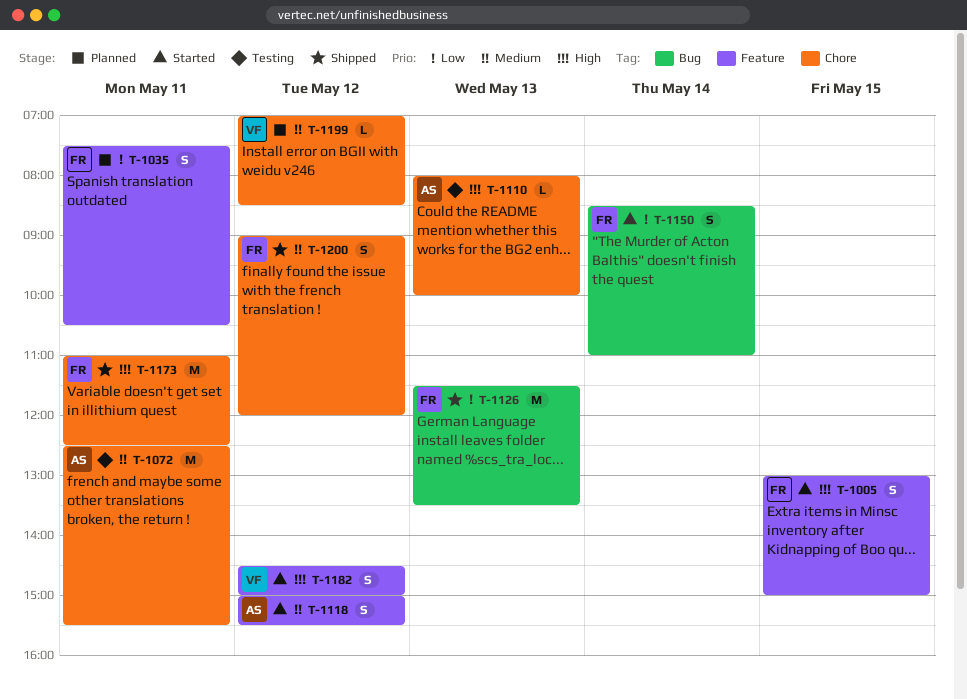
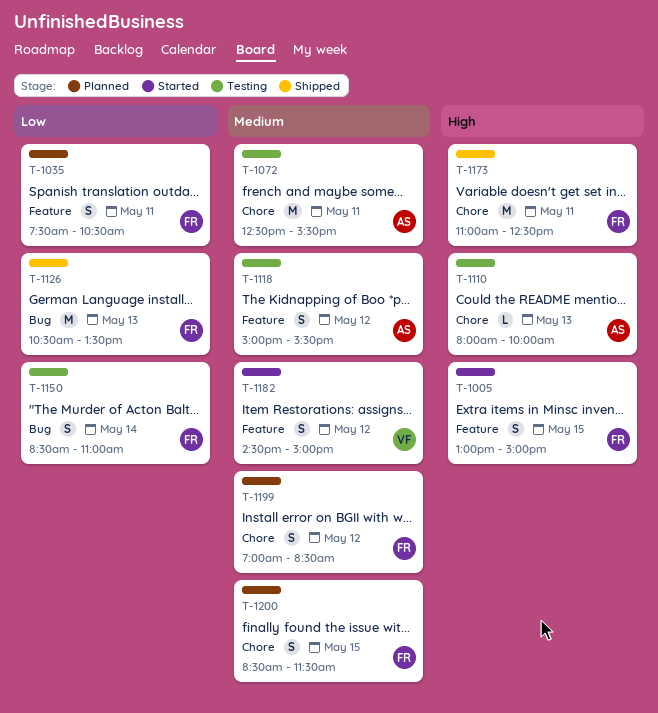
T-1118, status: Started -> Testing
T-1126, begins: 11:30 -> 10:30
T-1150, status: Started -> Testing
T-1182, priority: High -> Medium
T-1199, owner: VF -> FR
T-1199, estimate: L -> S
T-1200, status: Shipped -> Planned
T-1200, day: May 12 -> May 15
T-1200, begins: 09:00 -> 08:30
T-1200, ends: 12:00 -> 11:30

